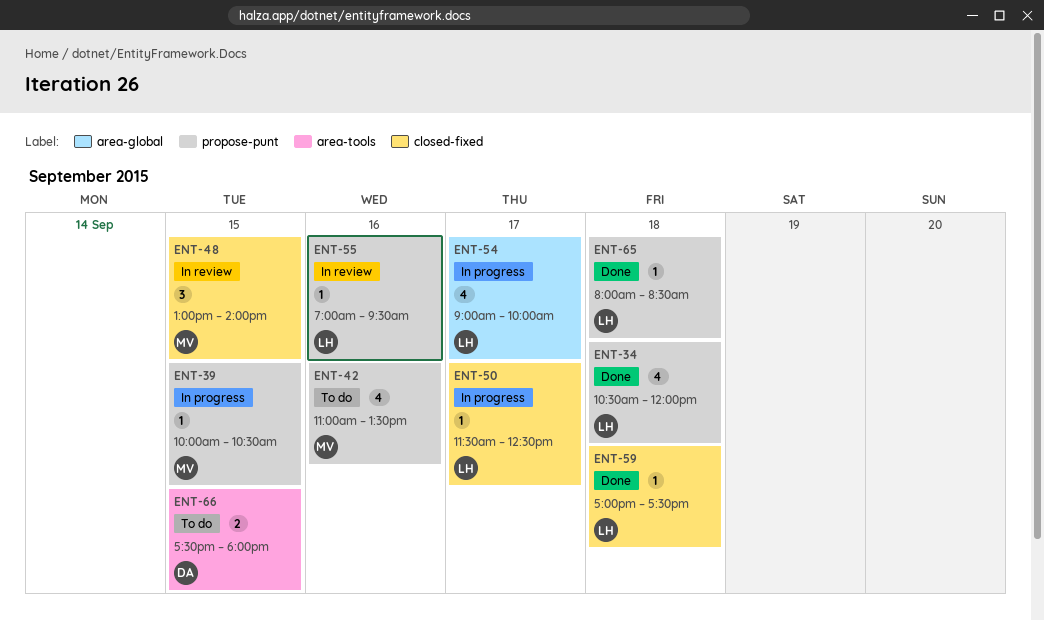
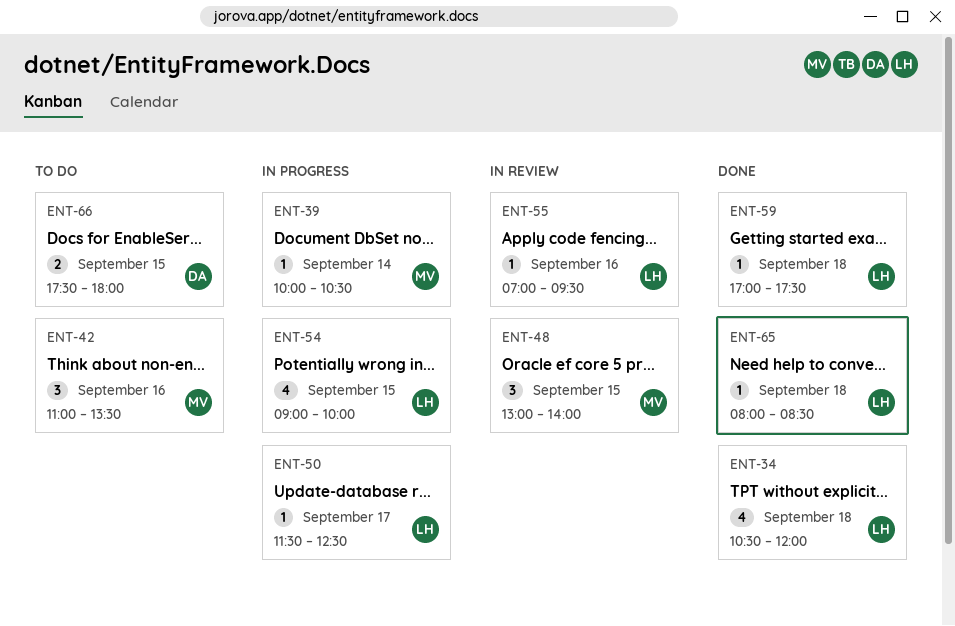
ENT-39, day: Sep 15 -> Sep 14
ENT-42, estimate: 4 -> 3
ENT-54, day: Sep 17 -> Sep 15

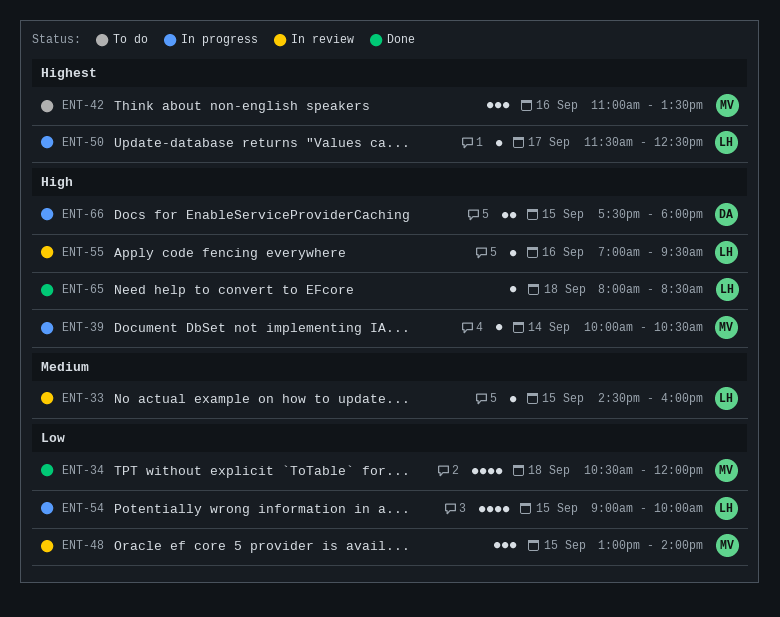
ENT-33: none -> present
ENT-34, owner: LH -> MV
ENT-59: present -> none
ENT-66, status: To do -> In progress

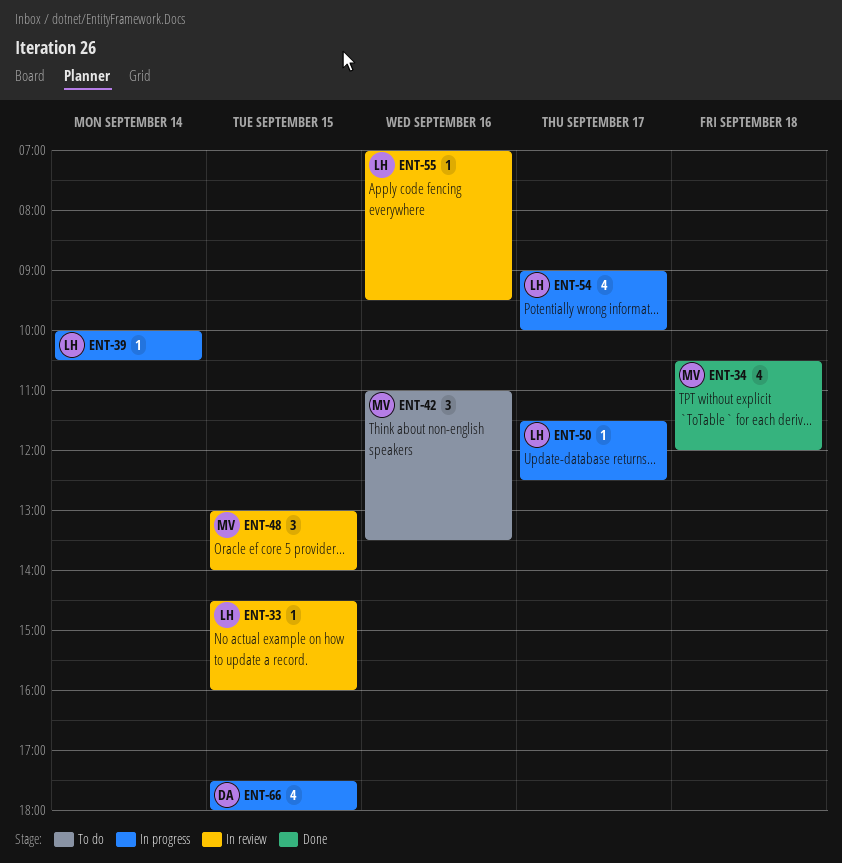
ENT-39, owner: MV -> LH
ENT-54, day: Sep 15 -> Sep 17
ENT-65: present -> none
ENT-66, estimate: 2 -> 4

